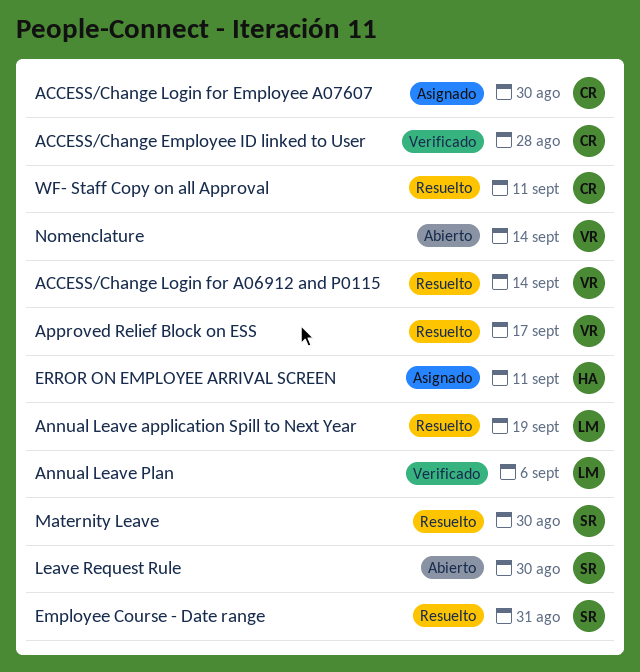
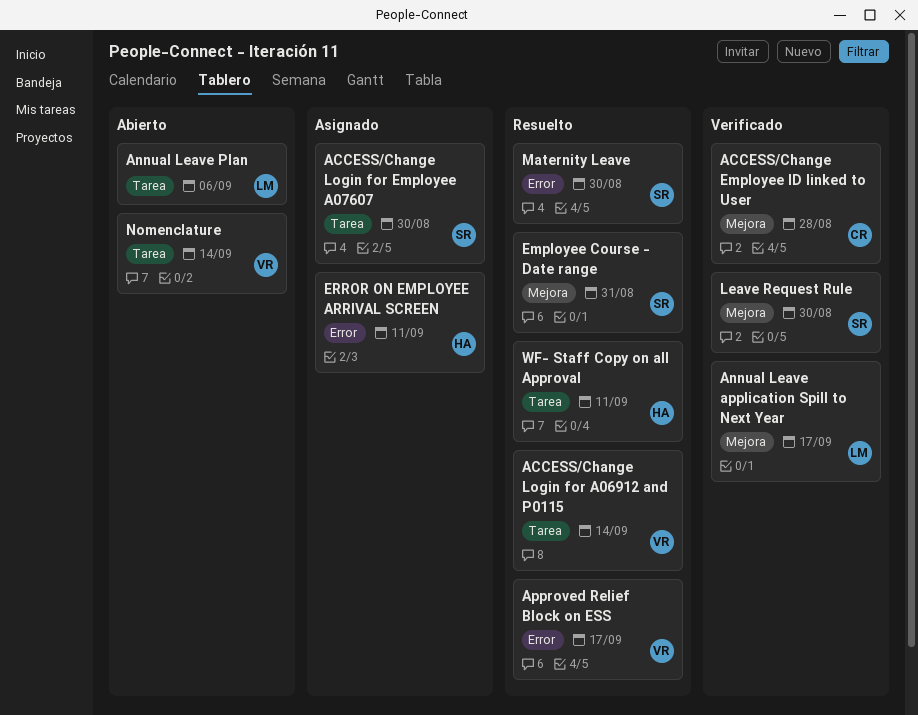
ACCESS/Change Login for Employee A07607, owner: CR -> SR
Annual Leave application Spill to Next Year, status: Resuelto -> Verificado
Annual Leave application Spill to Next Year, due: Sep 19 -> Sep 17
Annual Leave Plan, status: Verificado -> Abierto
Leave Request Rule, status: Abierto -> Verificado
WF- Staff Copy on all Approval, owner: CR -> HA

